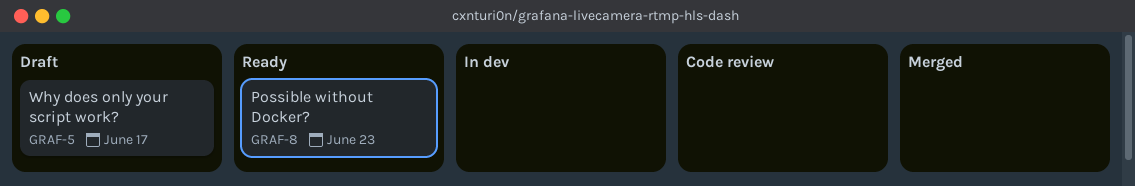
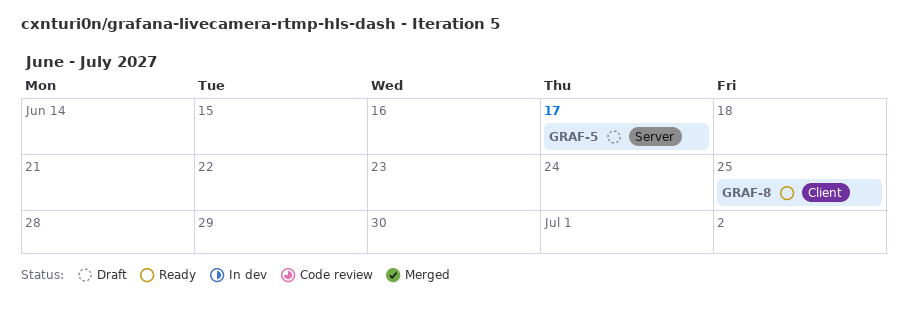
GRAF-8, due: Jun 23 -> Jun 25

